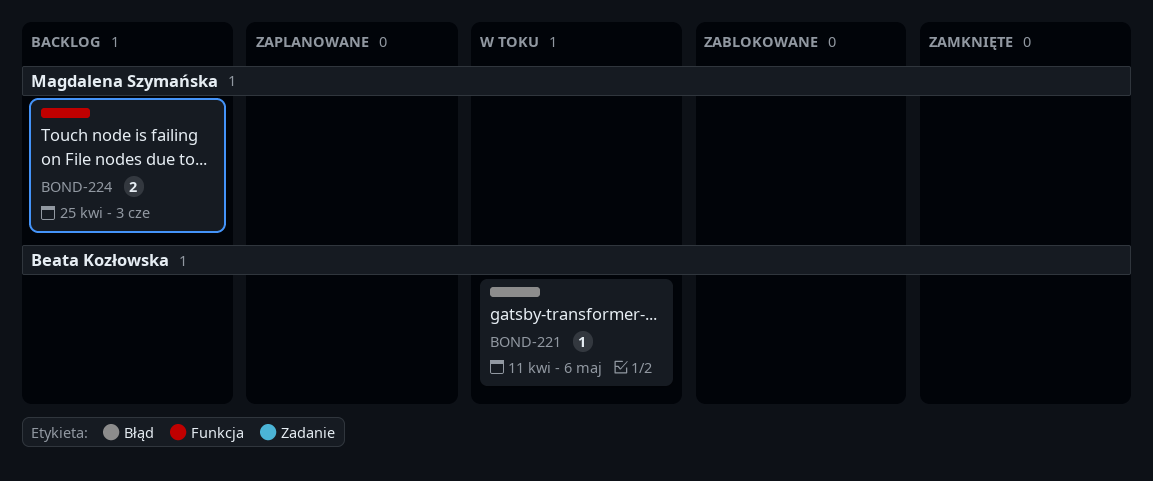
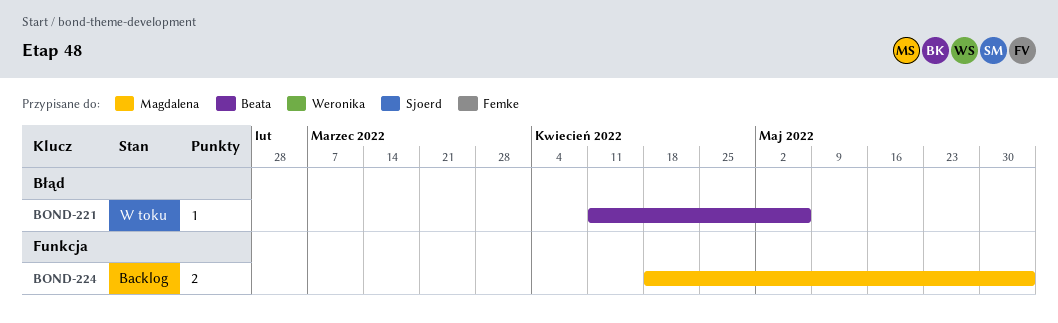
BOND-224, start: Apr 25 -> Apr 18

